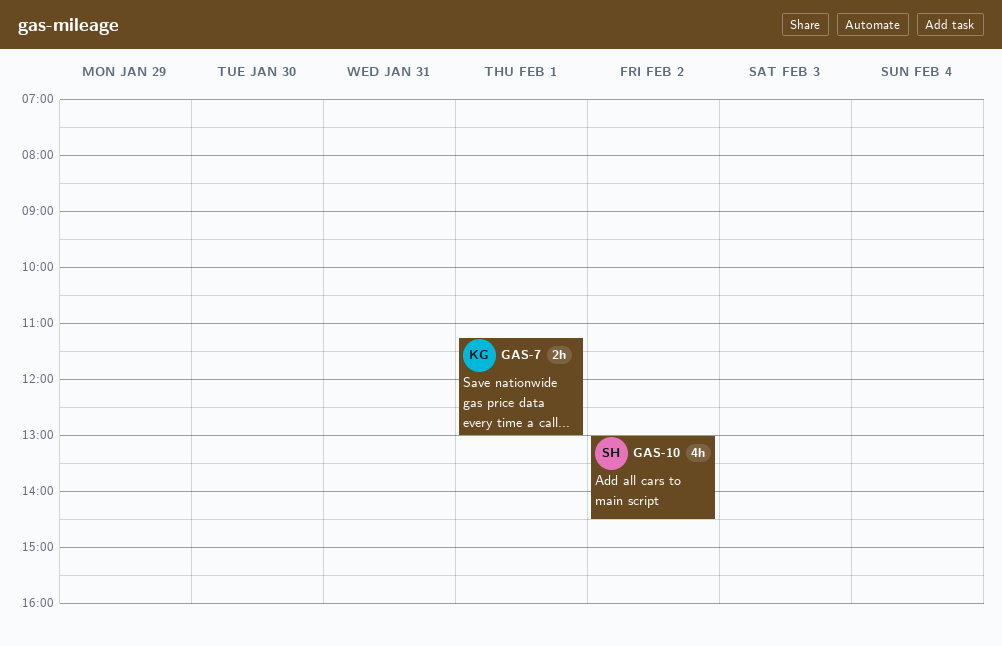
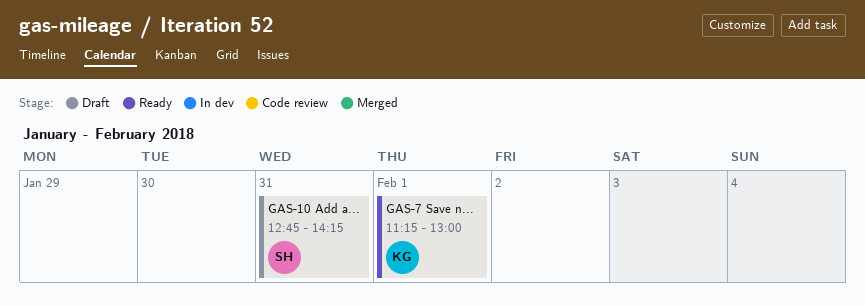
GAS-10, day: Feb 2 -> Jan 31
GAS-10, begins: 13:00 -> 12:45
GAS-10, ends: 14:30 -> 14:15

